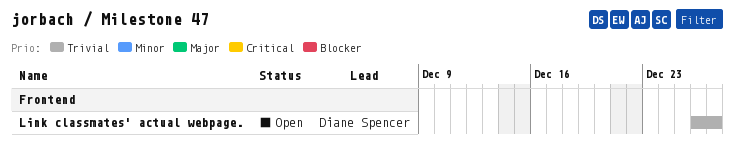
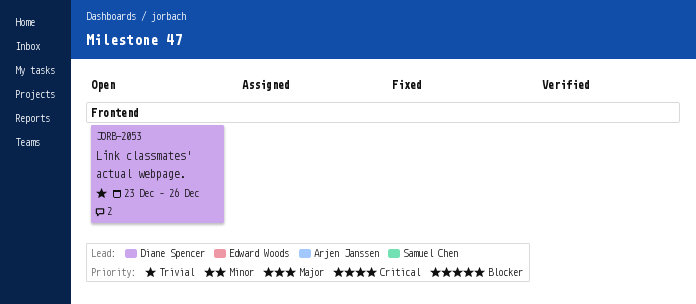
Link classmates' actual webpage., start: Dec 26 -> Dec 23
Link classmates' actual webpage., due: Dec 27 -> Dec 26

